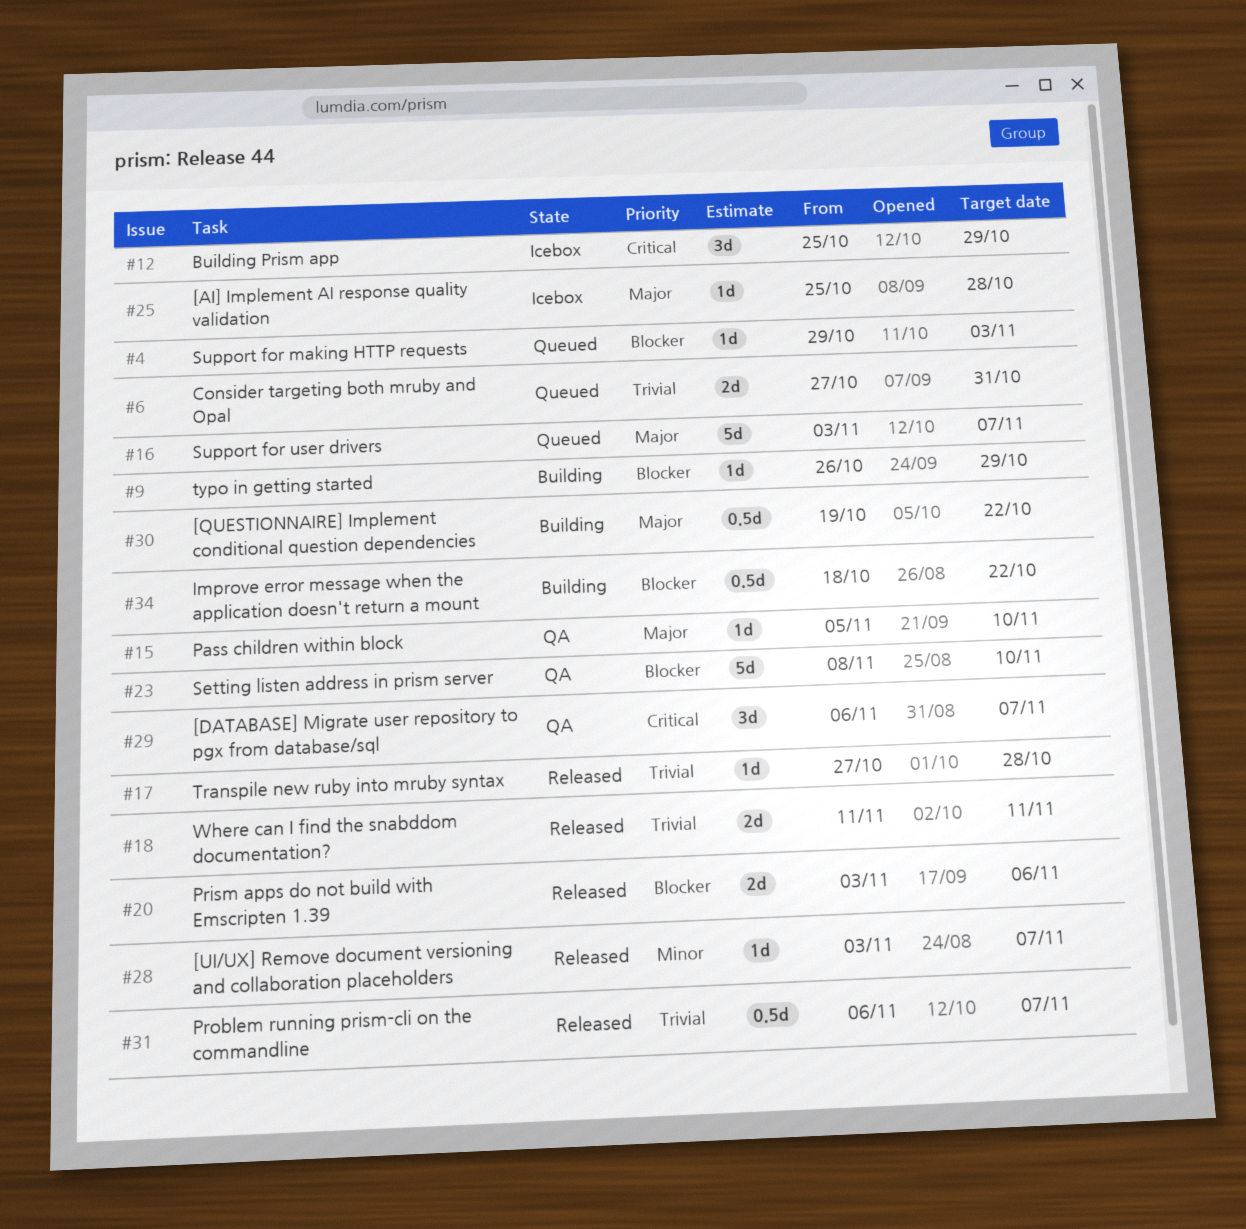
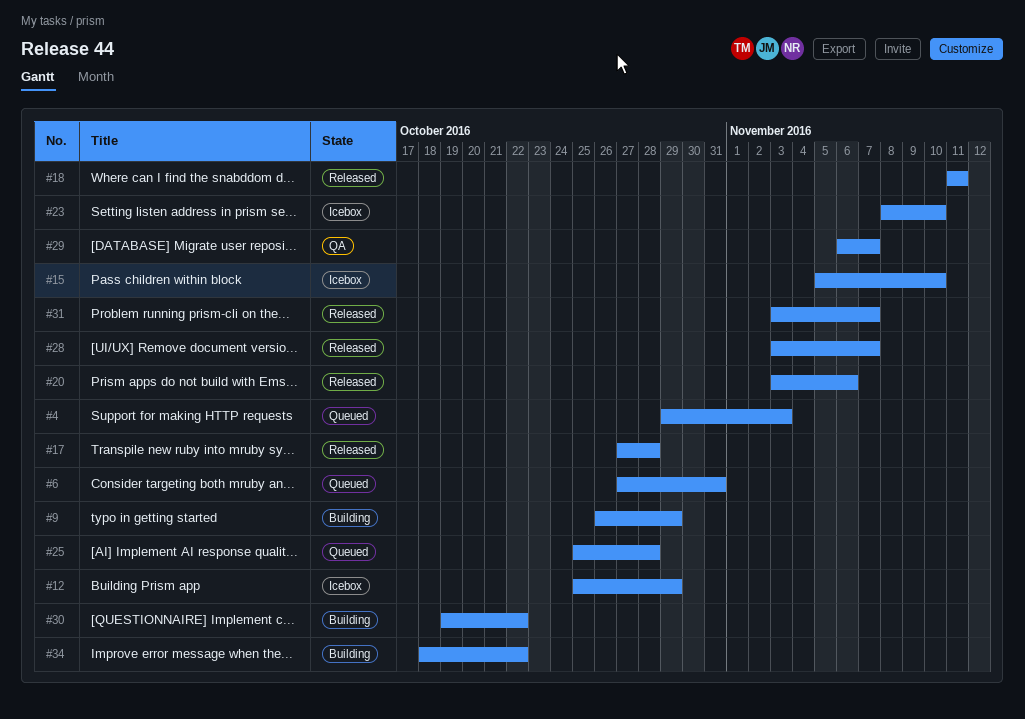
#15, status: QA -> Icebox
#16: present -> none
#23, status: QA -> Icebox
#25, status: Icebox -> Queued
#31, start: Nov 6 -> Nov 3

